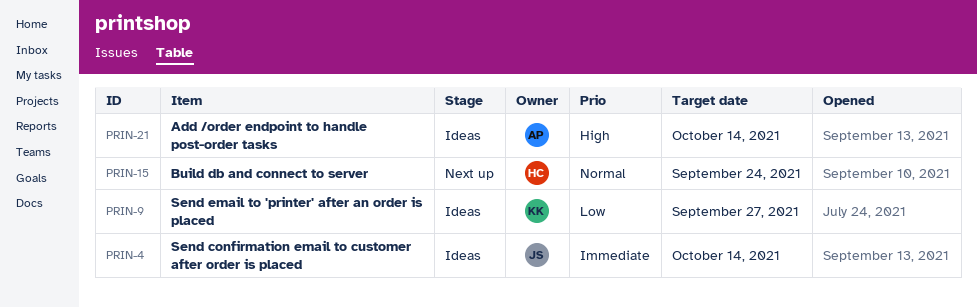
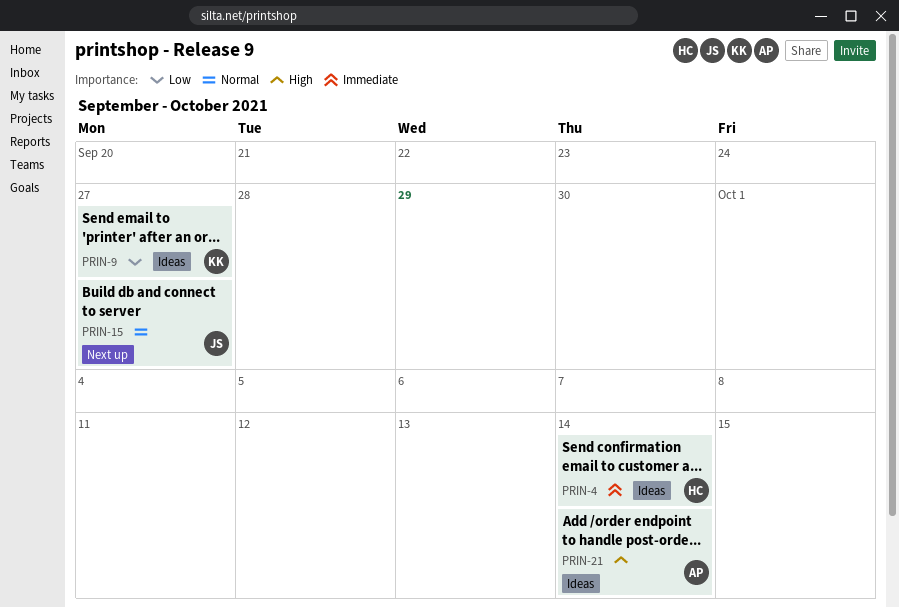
PRIN-4, owner: JS -> HC
PRIN-15, owner: HC -> JS
PRIN-15, due: Sep 24 -> Sep 27

